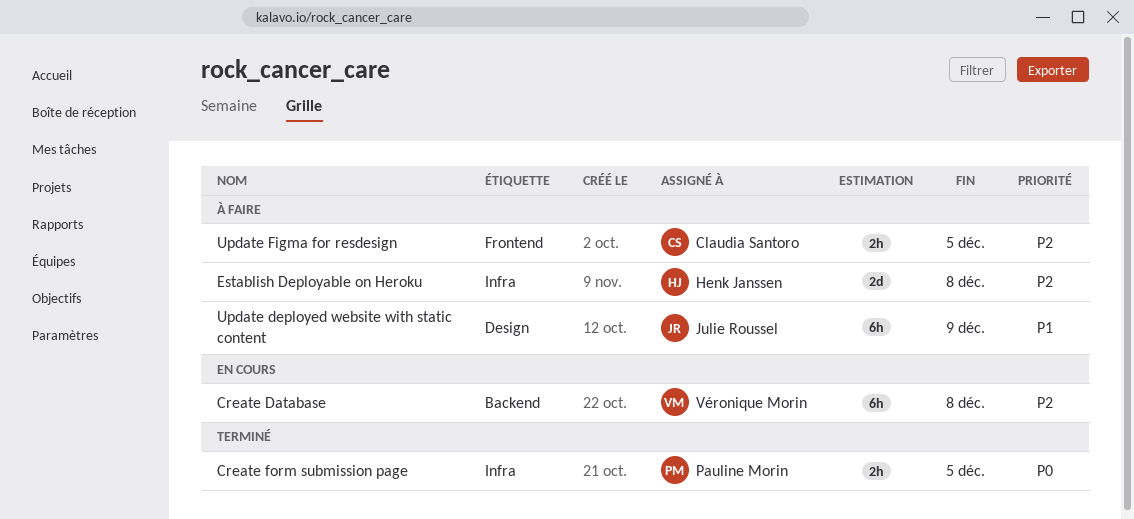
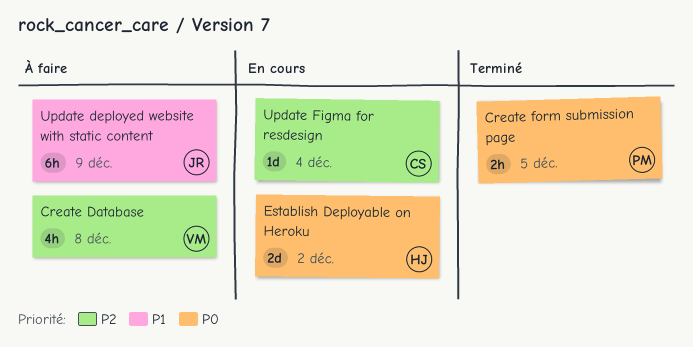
Create Database, status: En cours -> À faire
Create Database, estimate: 6h -> 4h
Establish Deployable on Heroku, status: À faire -> En cours
Establish Deployable on Heroku, priority: P2 -> P0
Establish Deployable on Heroku, due: Dec 8 -> Dec 2
Update Figma for resdesign, status: À faire -> En cours
Update Figma for resdesign, estimate: 2h -> 1d
Update Figma for resdesign, due: Dec 5 -> Dec 4

